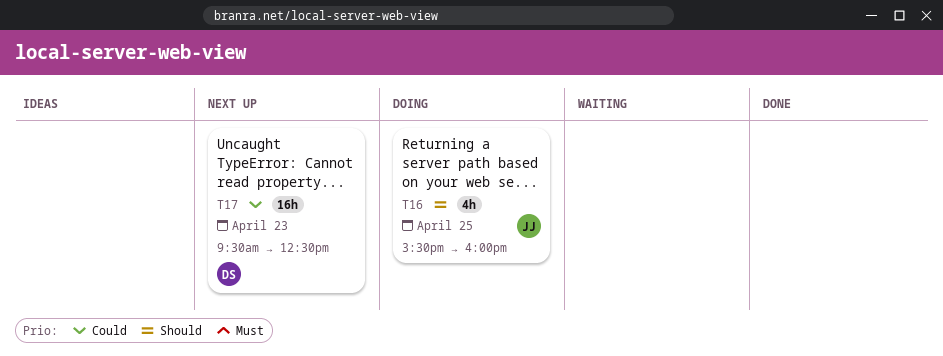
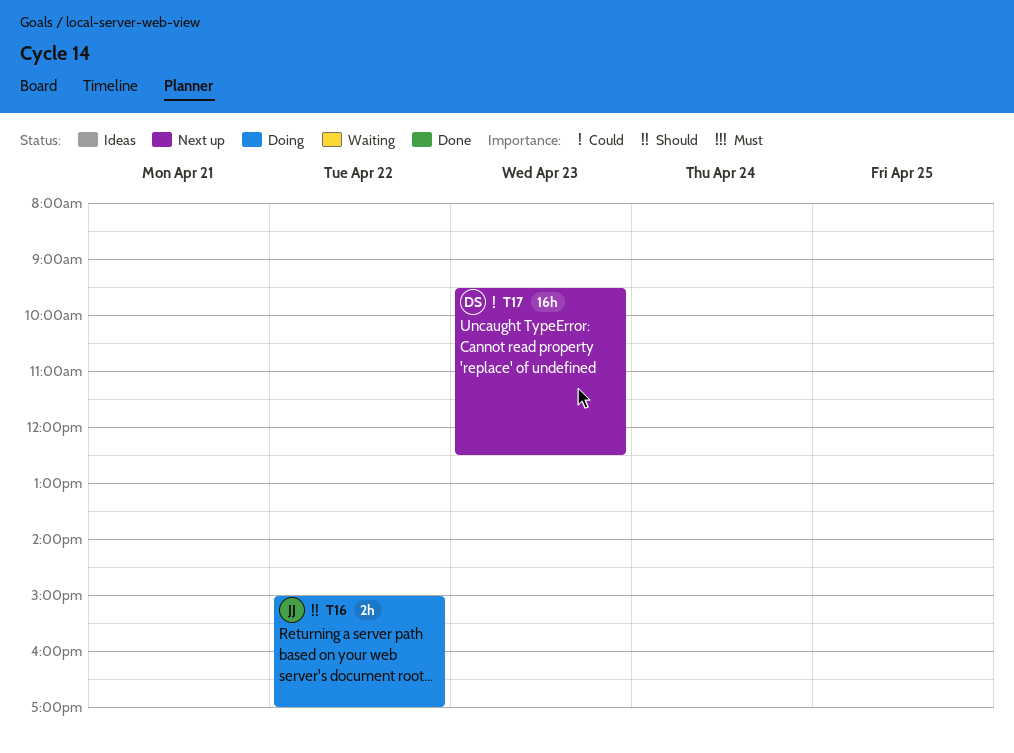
T16, estimate: 4h -> 2h
T16, day: Apr 25 -> Apr 22
T16, begins: 15:30 -> 15:00
T16, ends: 16:00 -> 17:00

